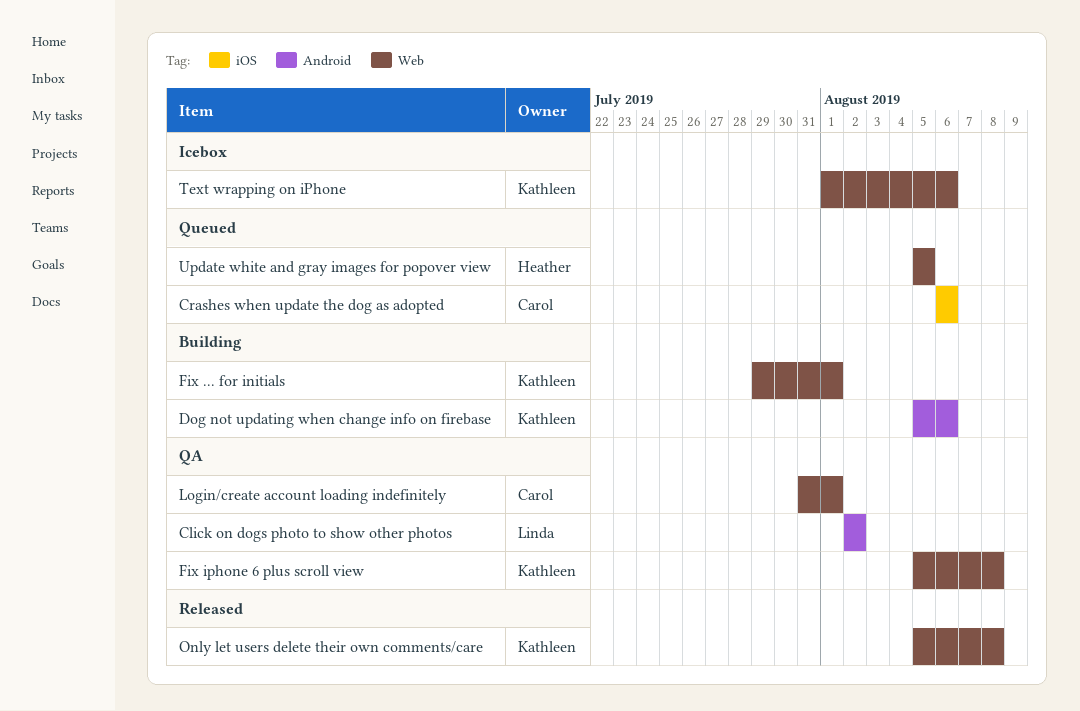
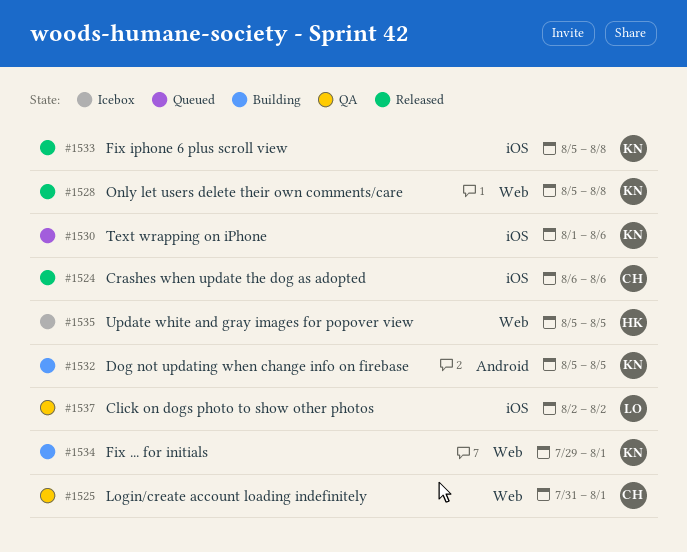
Click on dogs photo to show other photos, label: Android -> iOS
Crashes when update the dog as adopted, status: Queued -> Released
Dog not updating when change info on firebase, due: Aug 6 -> Aug 5
Fix iphone 6 plus scroll view, status: QA -> Released
Fix iphone 6 plus scroll view, label: Web -> iOS
Text wrapping on iPhone, status: Icebox -> Queued
Text wrapping on iPhone, label: Web -> iOS
Update white and gray images for popover view, status: Queued -> Icebox

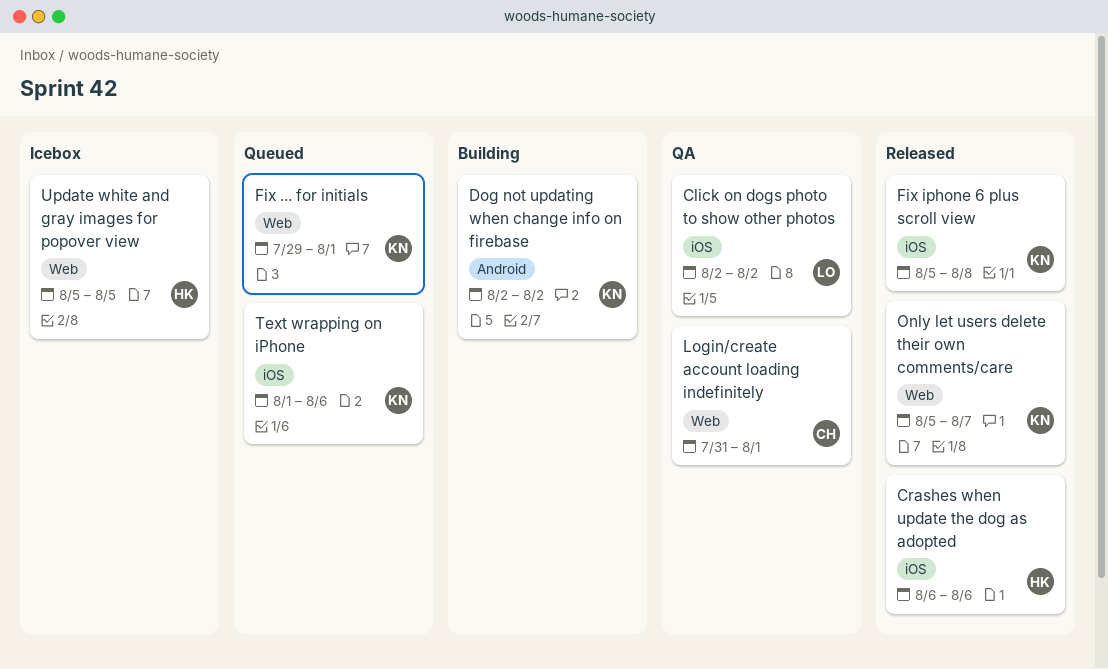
Crashes when update the dog as adopted, owner: CH -> HK
Dog not updating when change info on firebase, start: Aug 5 -> Aug 2
Dog not updating when change info on firebase, due: Aug 5 -> Aug 2
Fix ... for initials, status: Building -> Queued
Only let users delete their own comments/care, due: Aug 8 -> Aug 7

